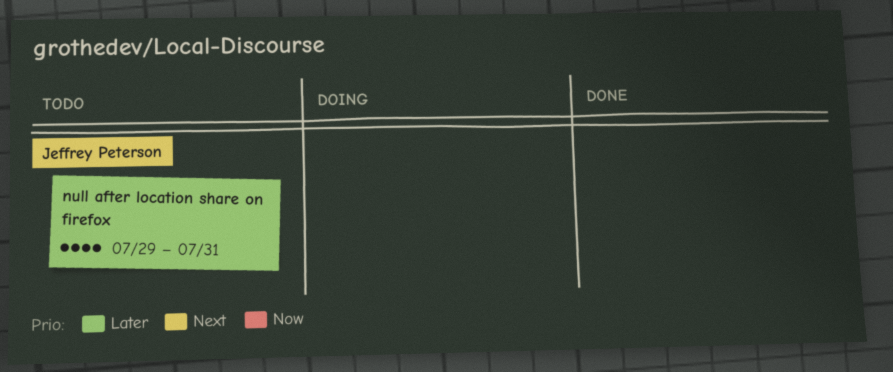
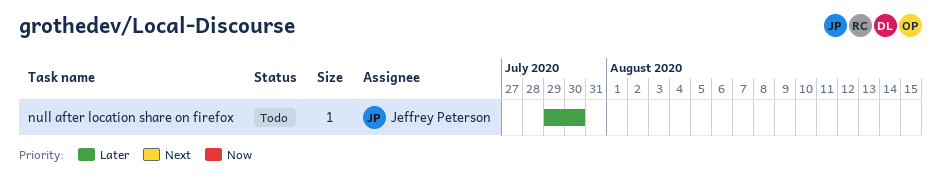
null after location share on firefox, estimate: 4 -> 1
null after location share on firefox, due: Jul 31 -> Jul 30

